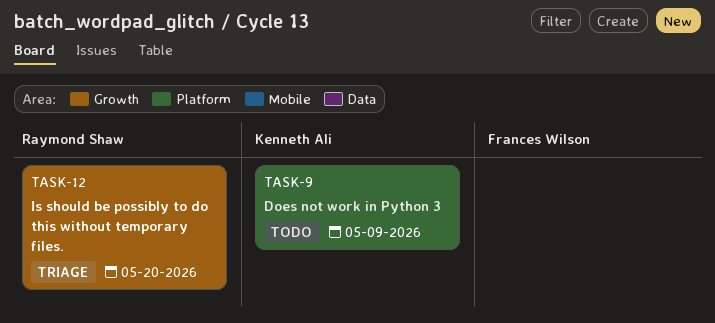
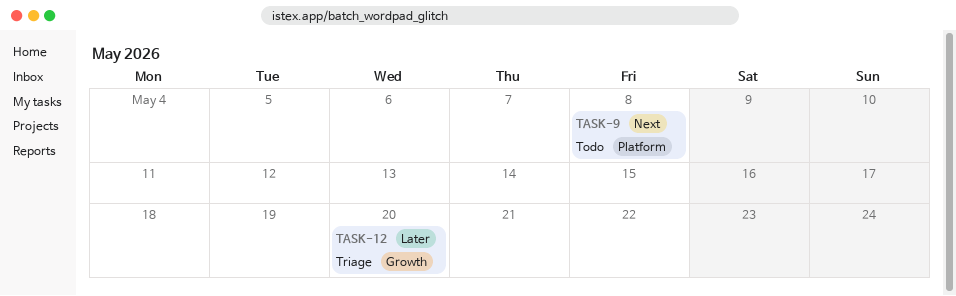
TASK-9, due: May 9 -> May 8

